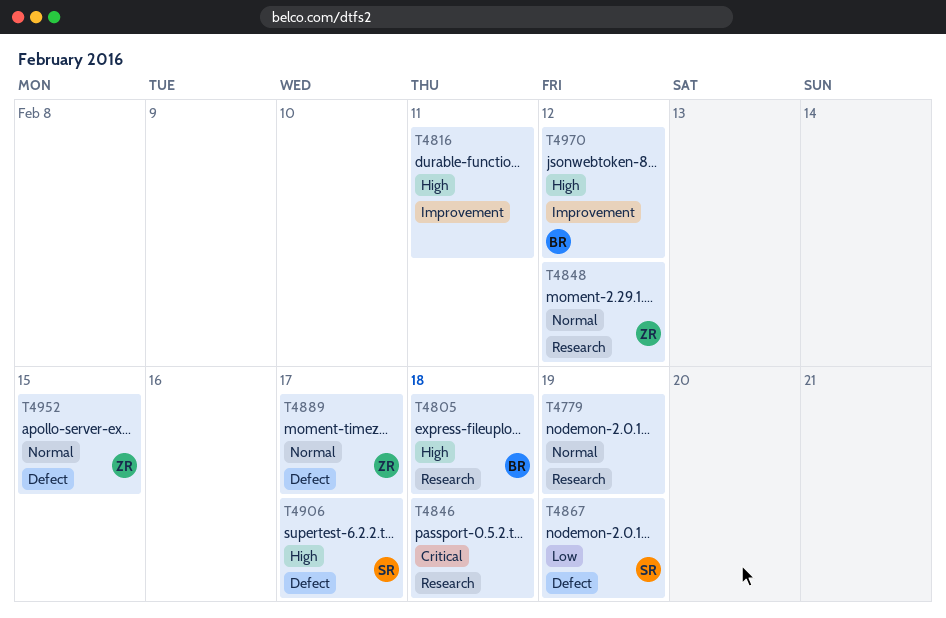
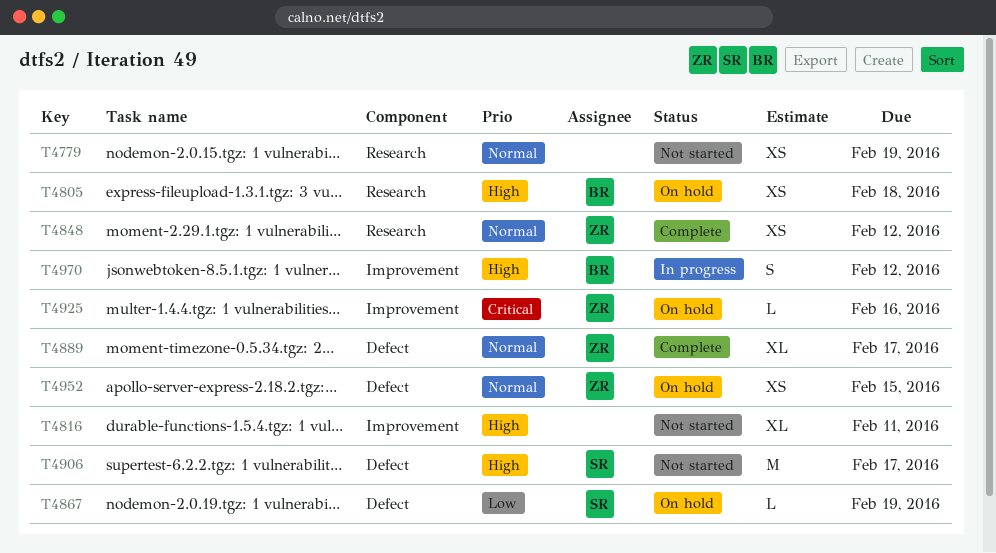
T4846: present -> none
T4925: none -> present

